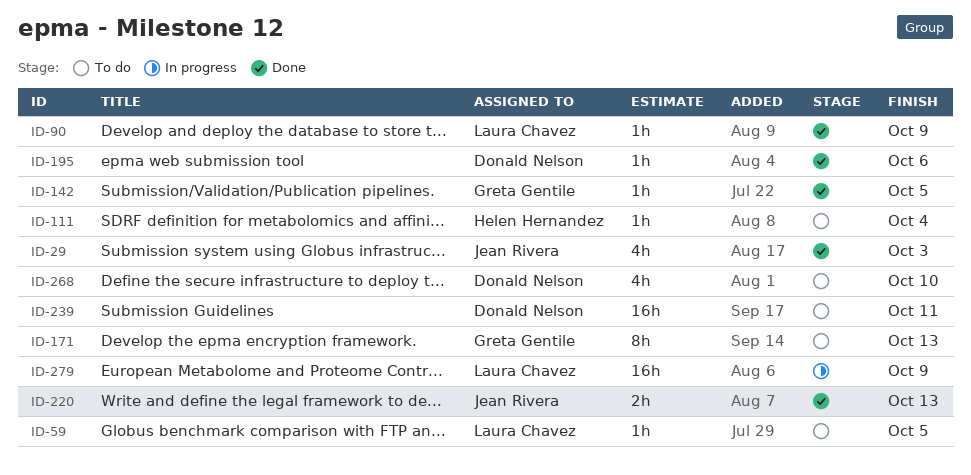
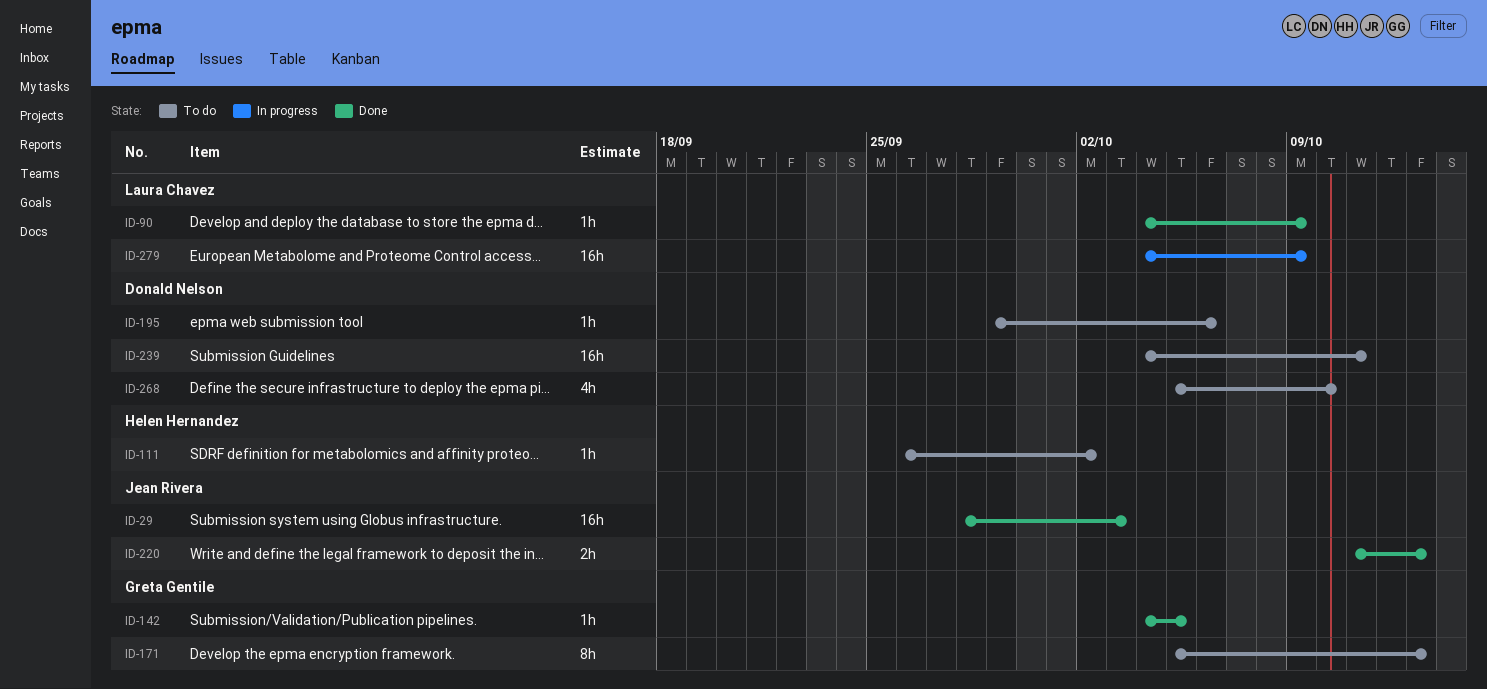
ID-29, estimate: 4h -> 16h
ID-59: present -> none
ID-111, due: Oct 4 -> Oct 2
ID-195, status: Done -> To do

